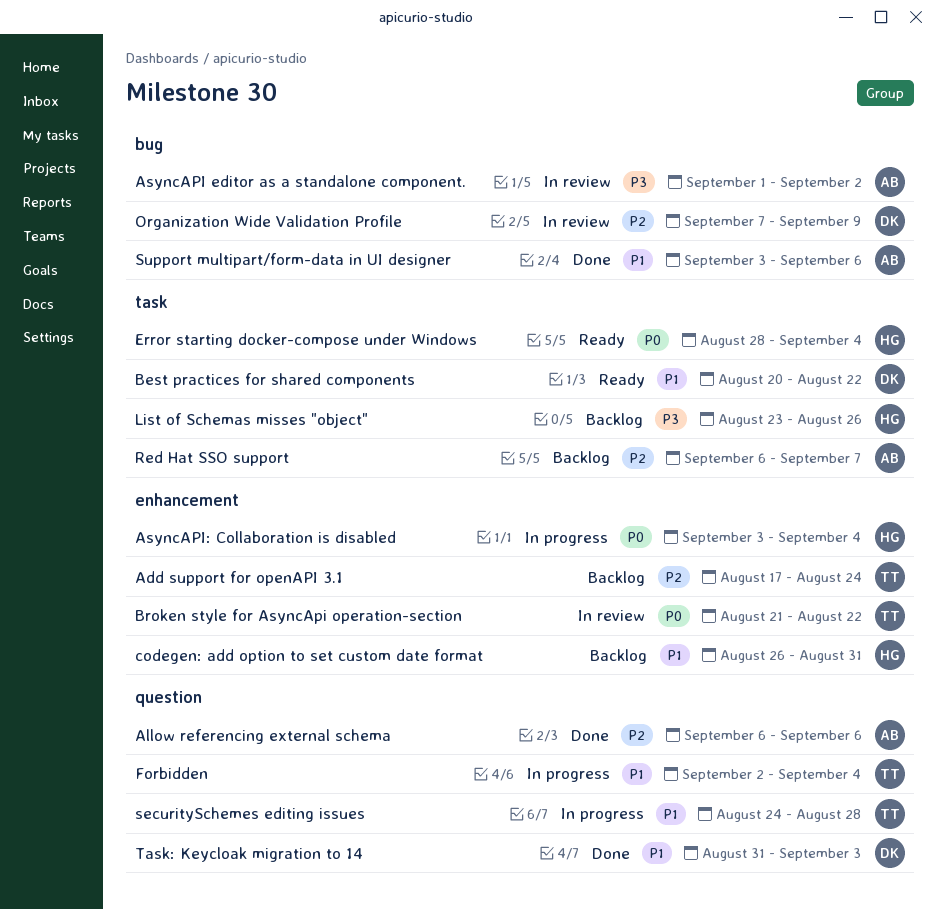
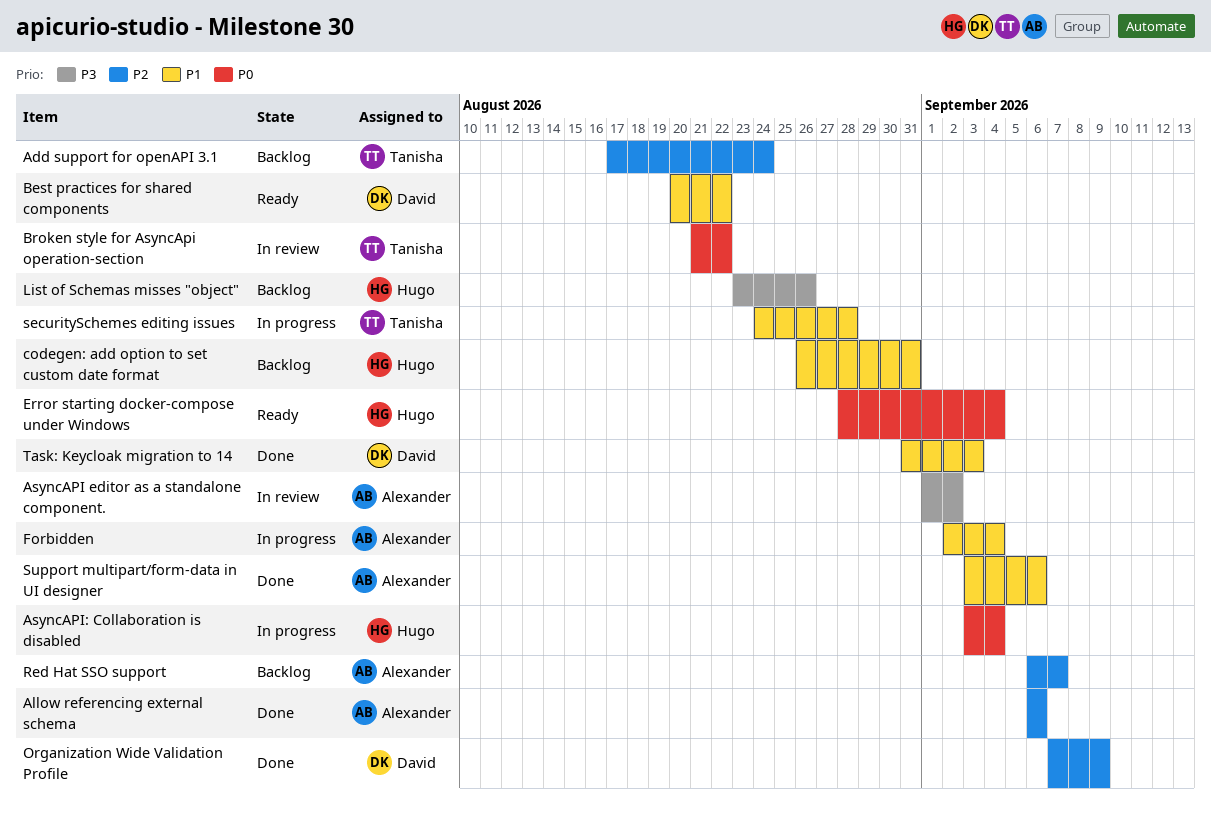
Forbidden, owner: Tanisha -> Alexander
Organization Wide Validation Profile, status: In review -> Done

